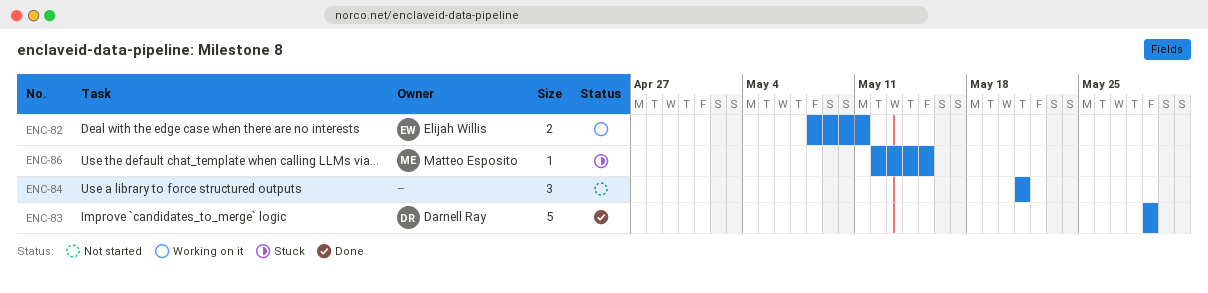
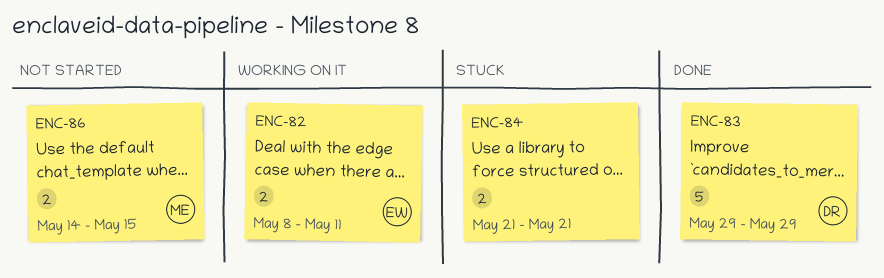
ENC-84, status: Not started -> Stuck
ENC-84, estimate: 3 -> 2
ENC-86, status: Stuck -> Not started
ENC-86, estimate: 1 -> 2
ENC-86, start: May 12 -> May 14

